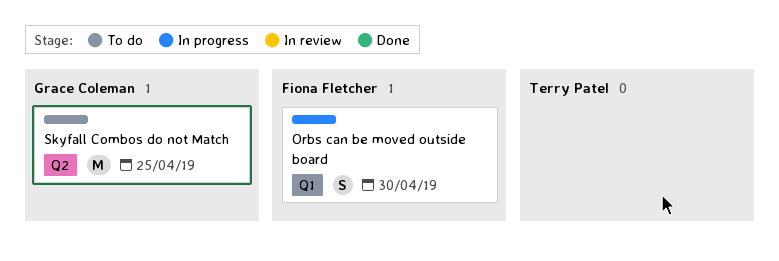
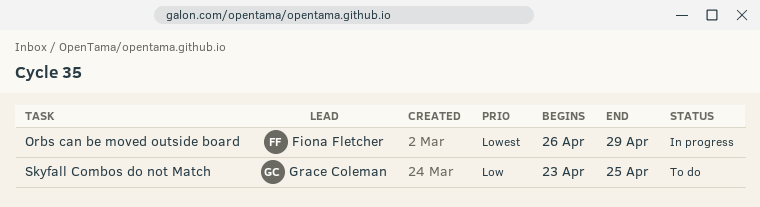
Orbs can be moved outside board, due: Apr 30 -> Apr 29

